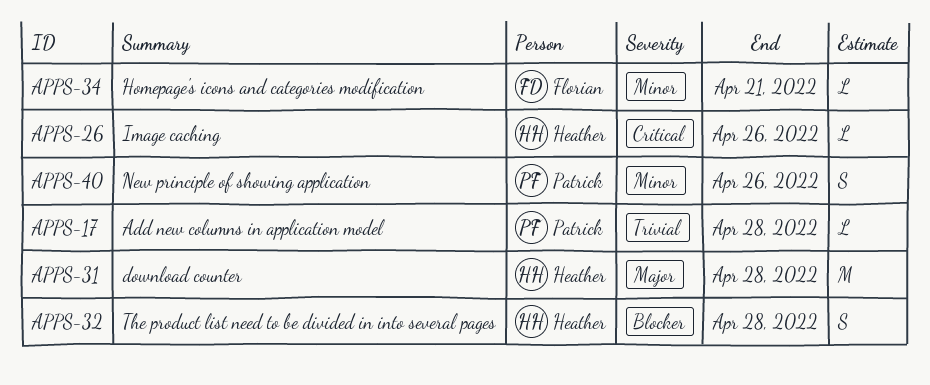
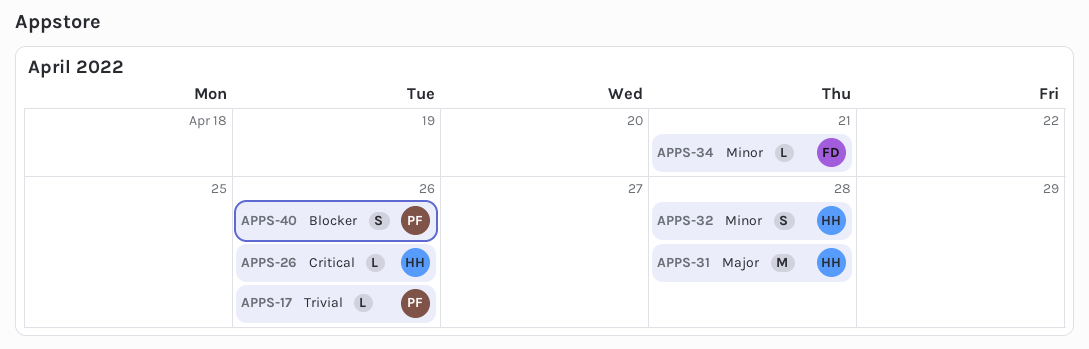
APPS-17, due: Apr 28 -> Apr 26
APPS-32, priority: Blocker -> Minor
APPS-40, priority: Minor -> Blocker

